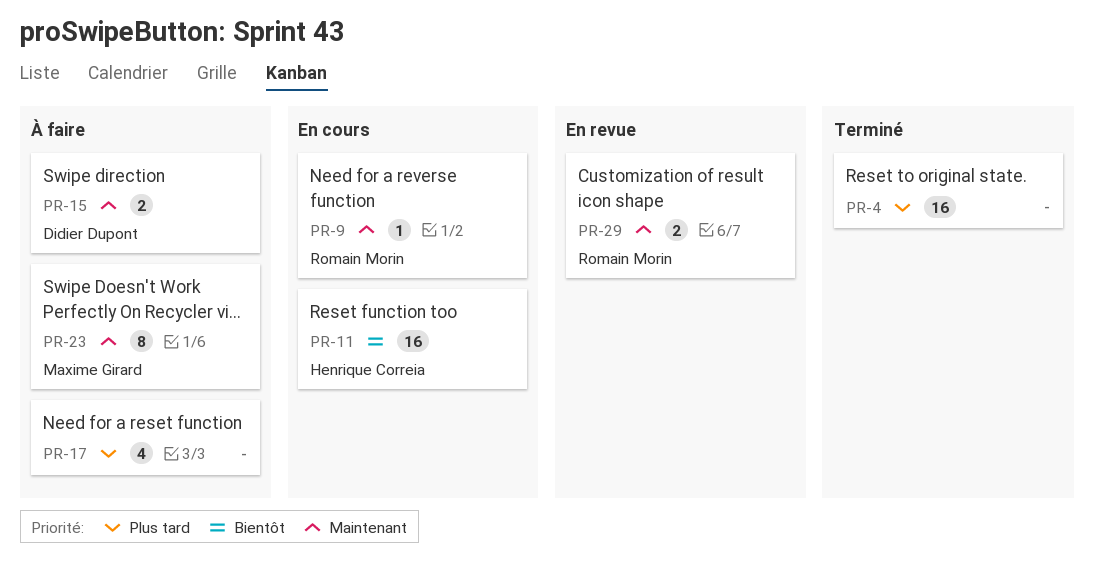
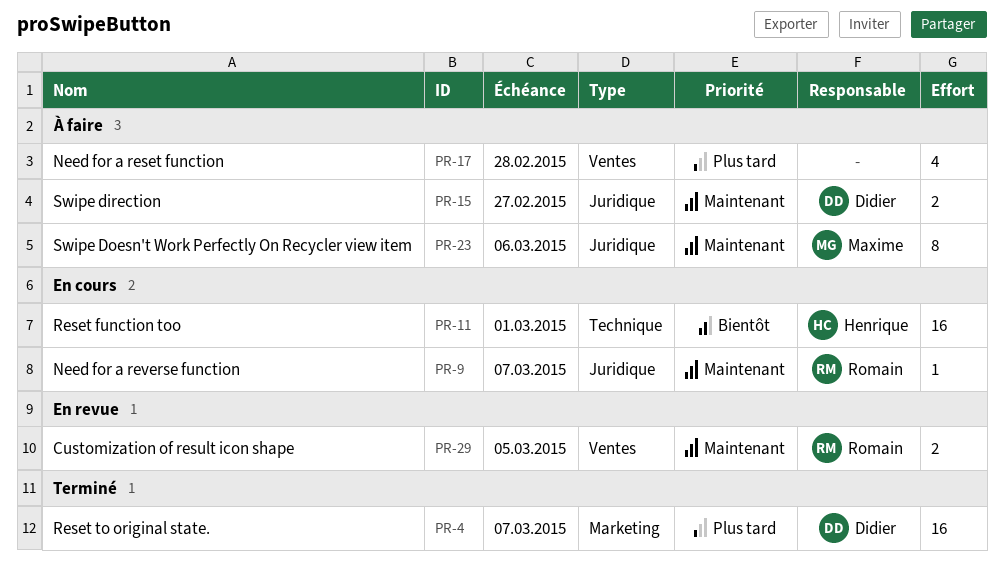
PR-4, owner: none -> Didier Dupont

